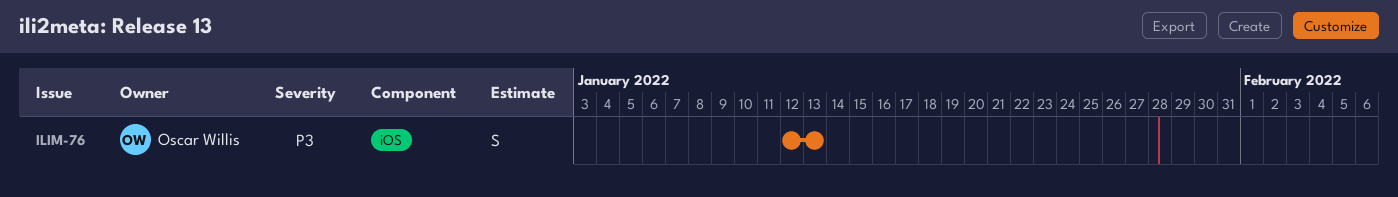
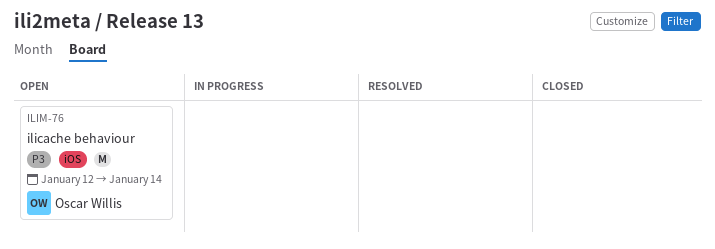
ILIM-76, estimate: S -> M
ILIM-76, due: Jan 13 -> Jan 14

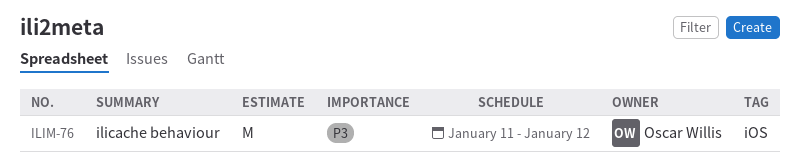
ILIM-76, start: Jan 12 -> Jan 11
ILIM-76, due: Jan 14 -> Jan 12

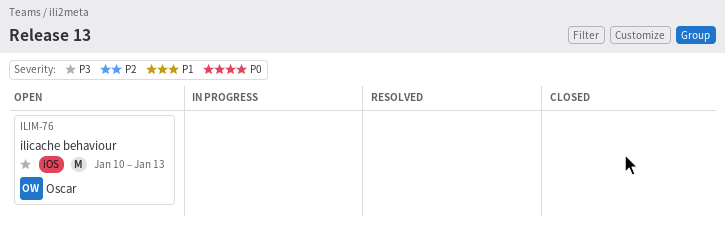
ILIM-76, start: Jan 11 -> Jan 10
ILIM-76, due: Jan 12 -> Jan 13

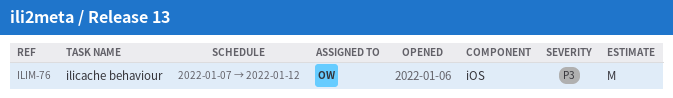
ILIM-76, start: Jan 10 -> Jan 7
ILIM-76, due: Jan 13 -> Jan 12

